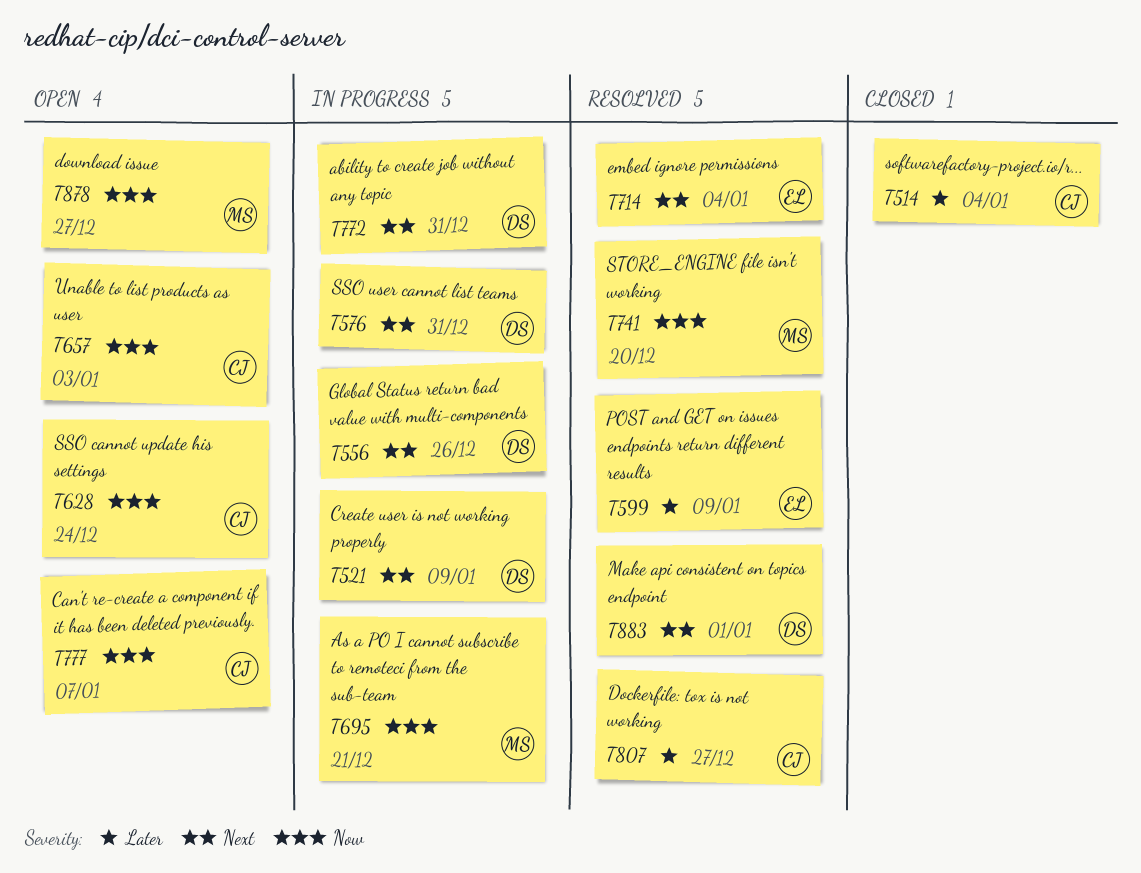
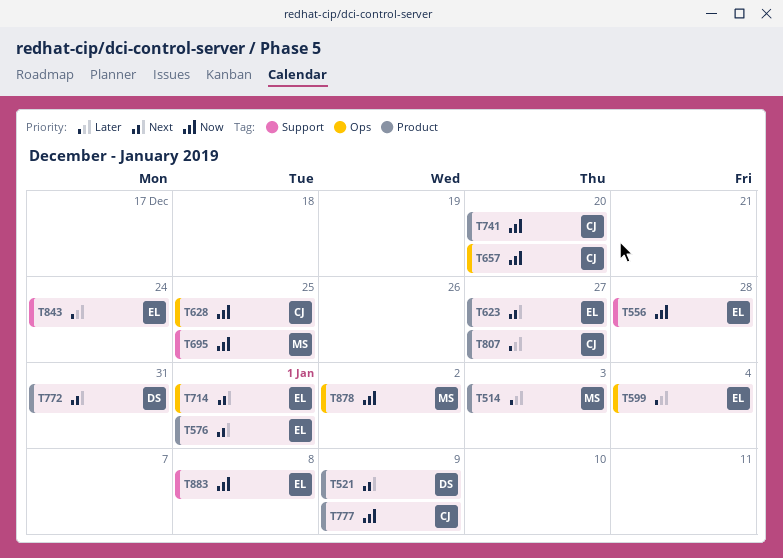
T514, owner: CJ -> MS
T514, due: Jan 4 -> Jan 3
T556, owner: DS -> EL
T556, priority: Next -> Now
T556, due: Dec 26 -> Dec 28
T576, owner: DS -> EL
T576, due: Dec 31 -> Jan 1
T599, due: Jan 9 -> Jan 4
T623: none -> present
T628, due: Dec 24 -> Dec 25
T657, due: Jan 3 -> Dec 20
T695, due: Dec 21 -> Dec 25
T714, due: Jan 4 -> Jan 1
T741, owner: MS -> CJ
T777, due: Jan 7 -> Jan 9
T843: none -> present
T878, due: Dec 27 -> Jan 2
T883, owner: DS -> EL
T883, priority: Next -> Now
T883, due: Jan 1 -> Jan 8

